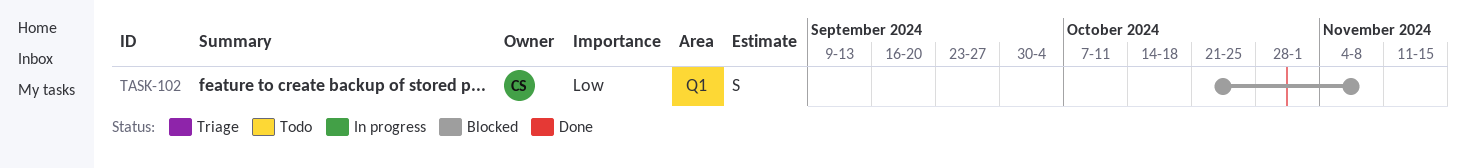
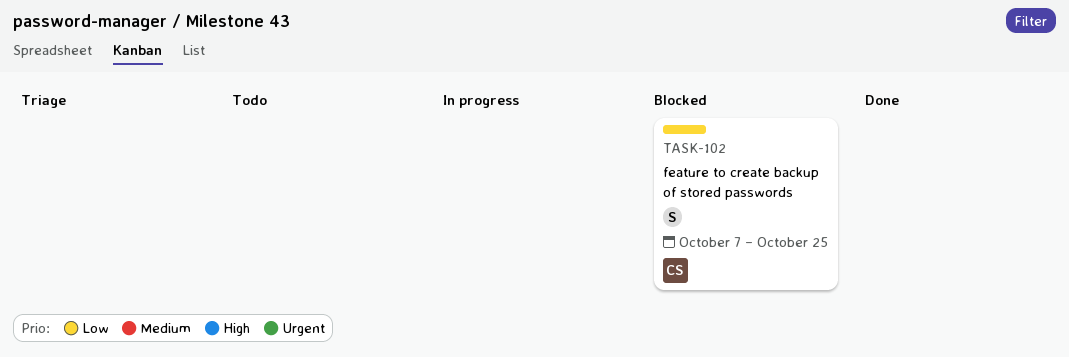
TASK-102, start: Oct 21 -> Oct 7
TASK-102, due: Nov 8 -> Oct 25

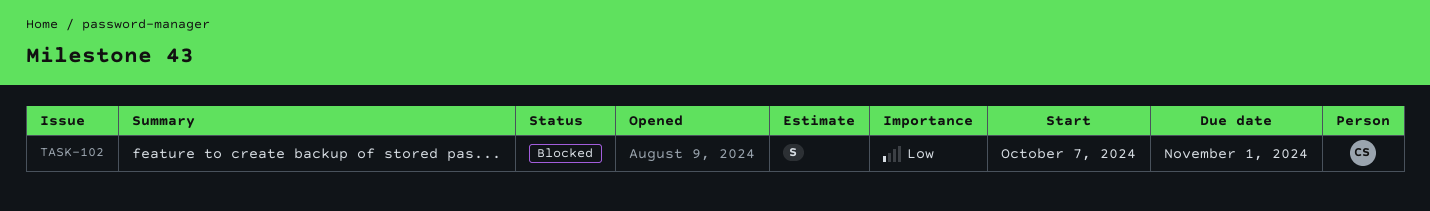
TASK-102, due: Oct 25 -> Nov 1

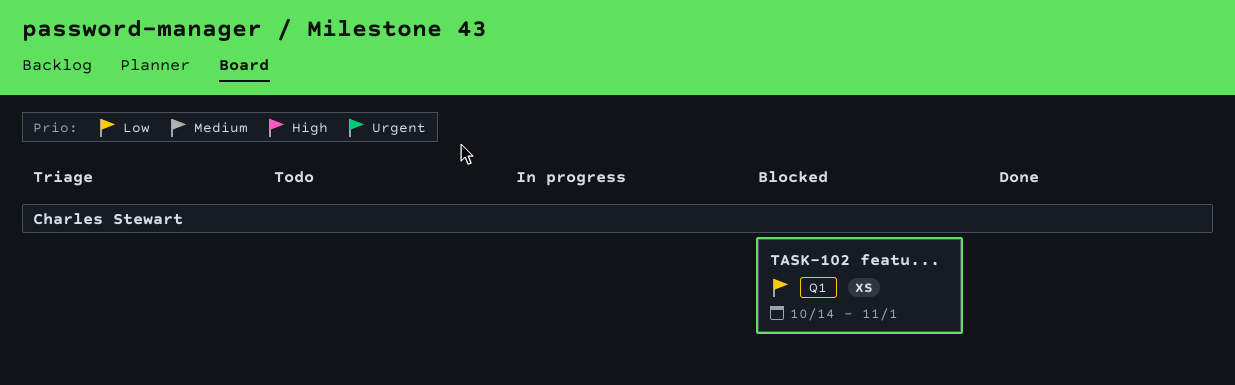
TASK-102, estimate: S -> XS
TASK-102, start: Oct 7 -> Oct 14

